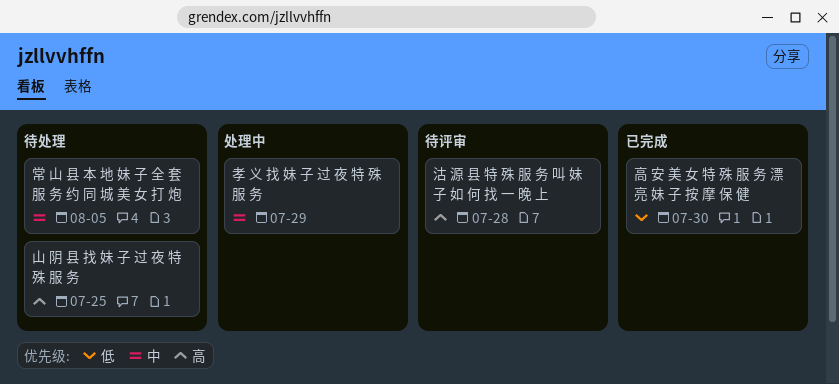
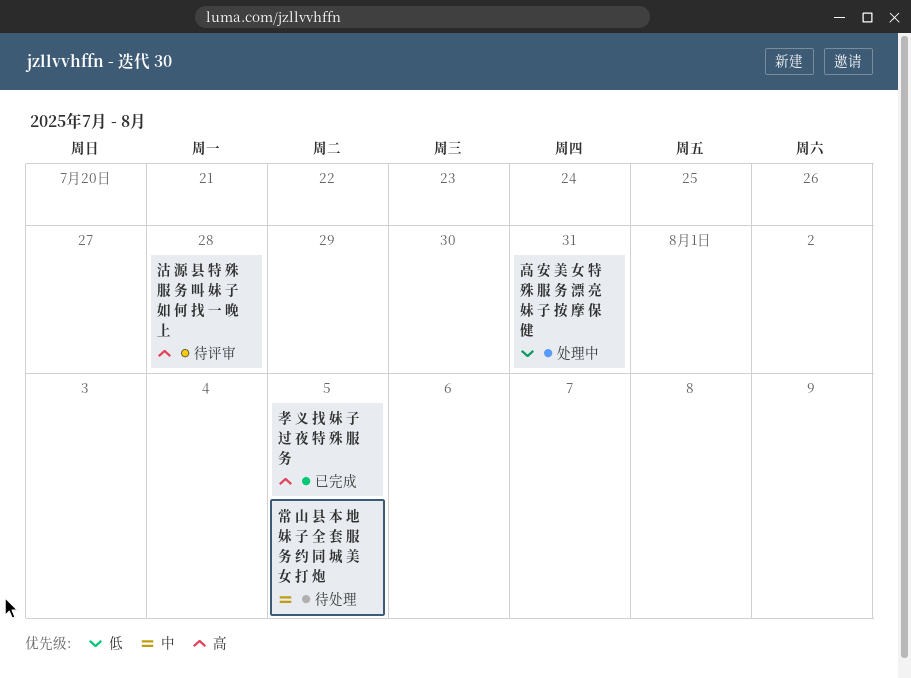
孝 义 找 妹 子 过 夜 特 殊 服 务, status: 处理中 -> 已完成
孝 义 找 妹 子 过 夜 特 殊 服 务, priority: 中 -> 高
孝 义 找 妹 子 过 夜 特 殊 服 务, due: Jul 29 -> Aug 5
山 阴 县 找 妹 子 过 夜 特 殊 服 务: present -> none
高 安 美 女 特 殊 服 务 漂 亮 妹 子 按 摩 保 健, status: 已完成 -> 处理中
高 安 美 女 特 殊 服 务 漂 亮 妹 子 按 摩 保 健, due: Jul 30 -> Jul 31

